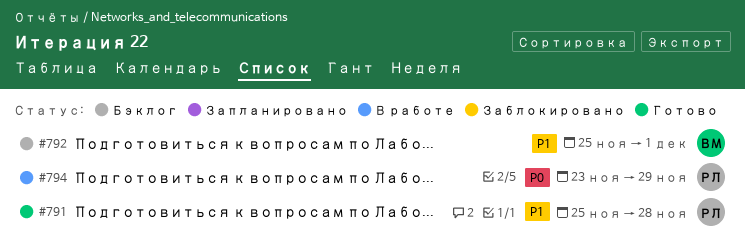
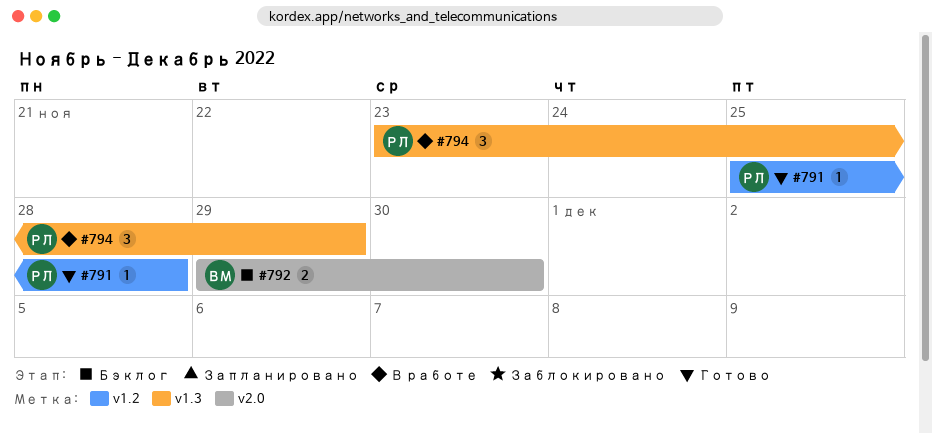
#792, start: Nov 25 -> Nov 29
#792, due: Dec 1 -> Nov 30

